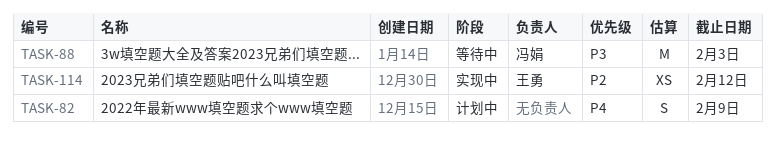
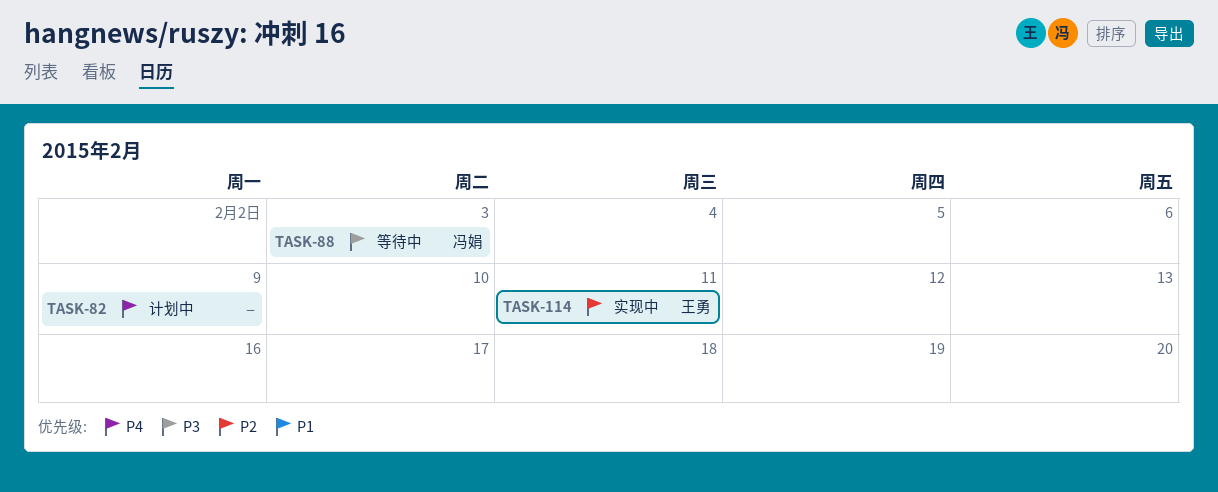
TASK-114, due: Feb 12 -> Feb 11

